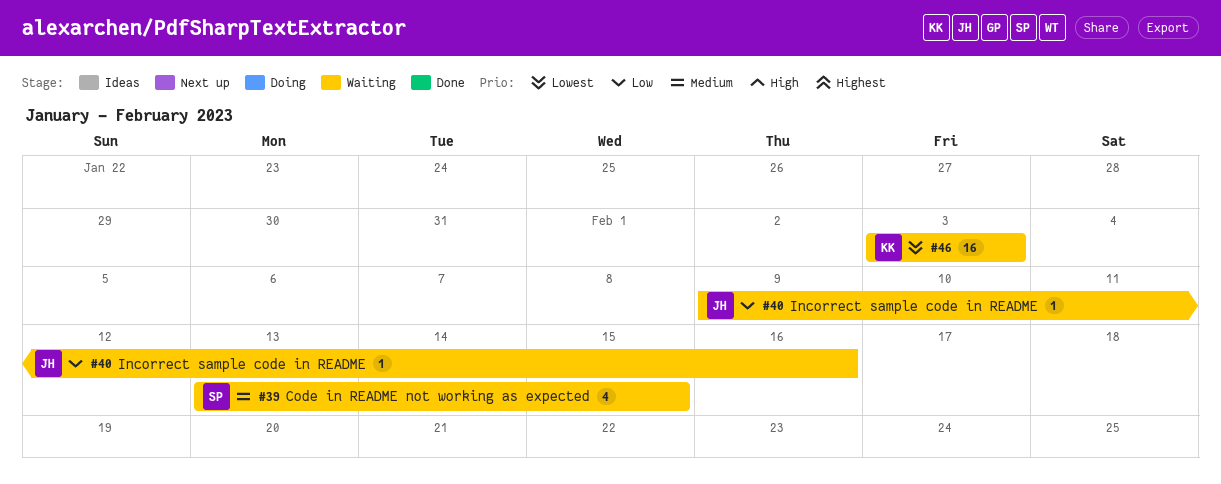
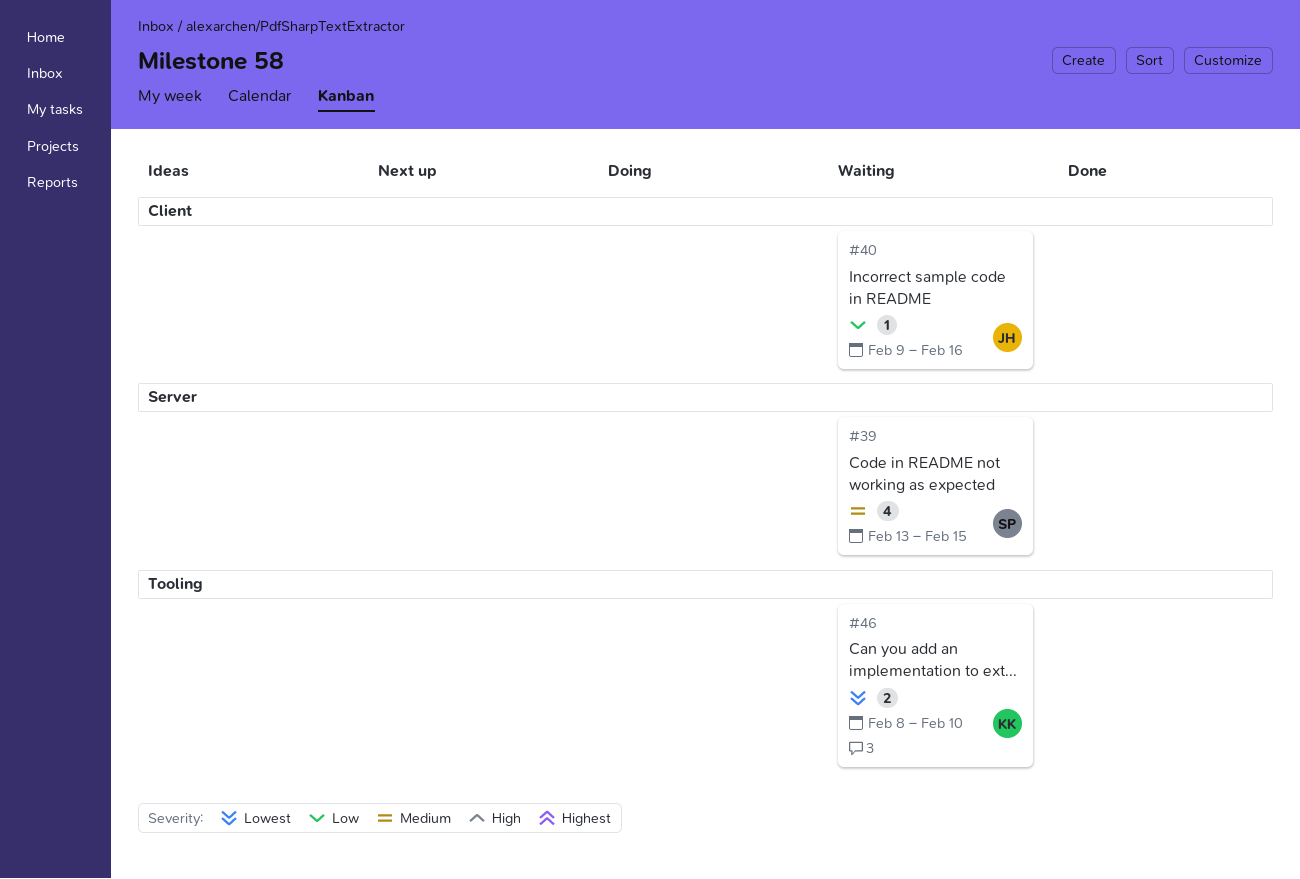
#46, estimate: 16 -> 2
#46, start: Feb 3 -> Feb 8
#46, due: Feb 3 -> Feb 10

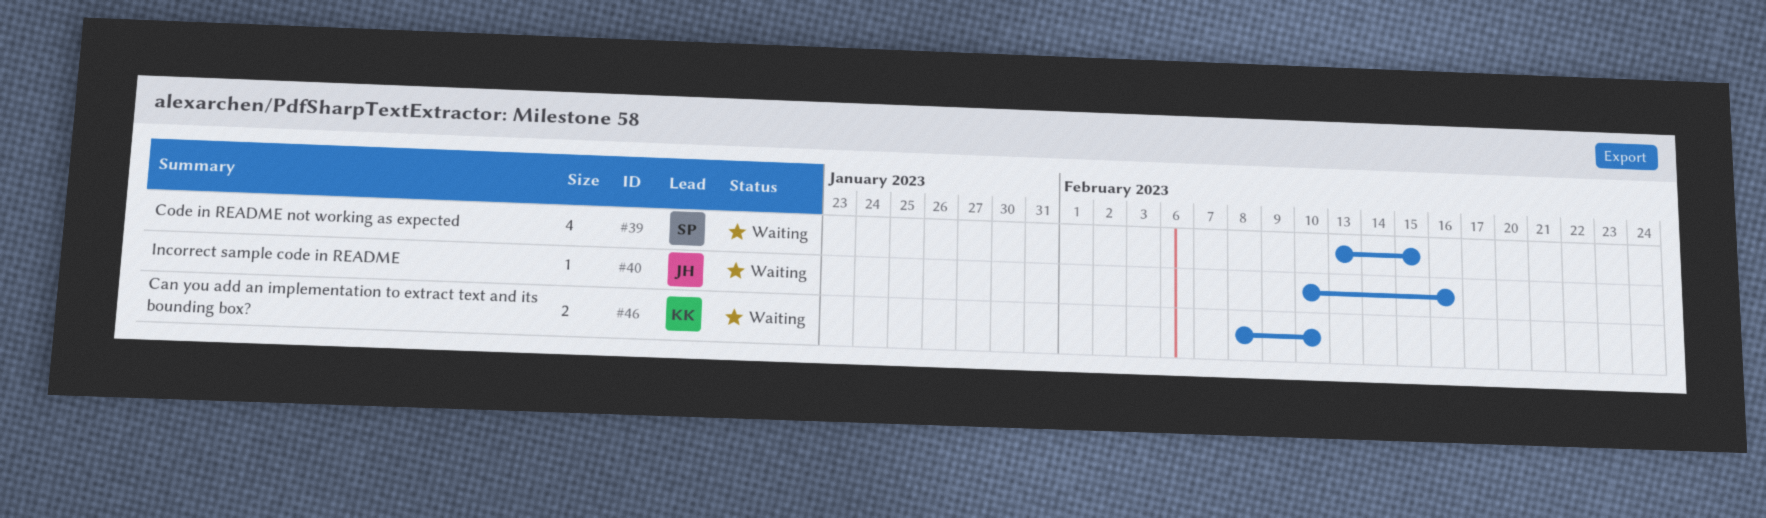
#40, start: Feb 9 -> Feb 10

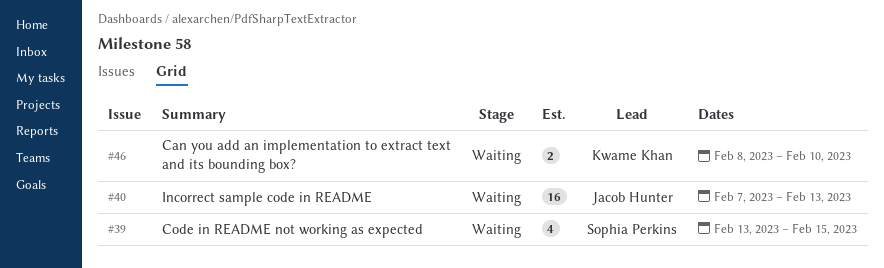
#40, estimate: 1 -> 16
#40, start: Feb 10 -> Feb 7
#40, due: Feb 16 -> Feb 13

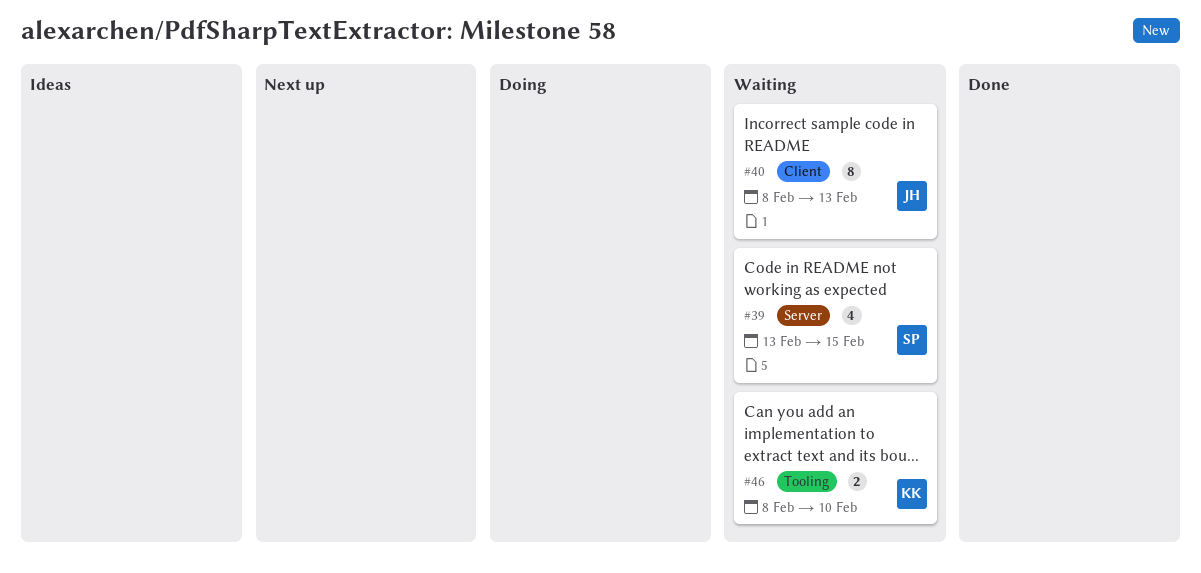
#40, estimate: 16 -> 8
#40, start: Feb 7 -> Feb 8

